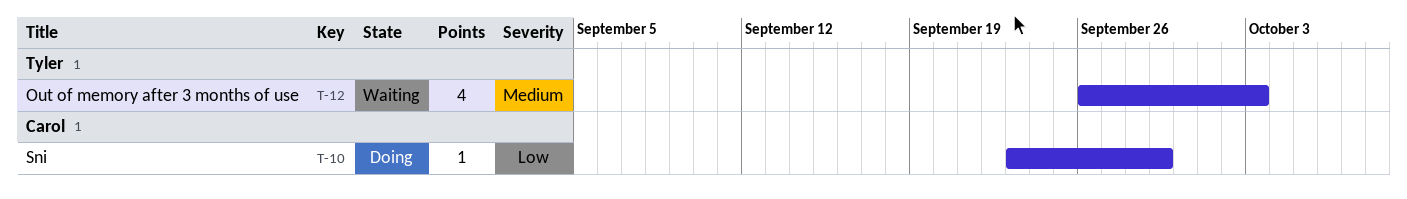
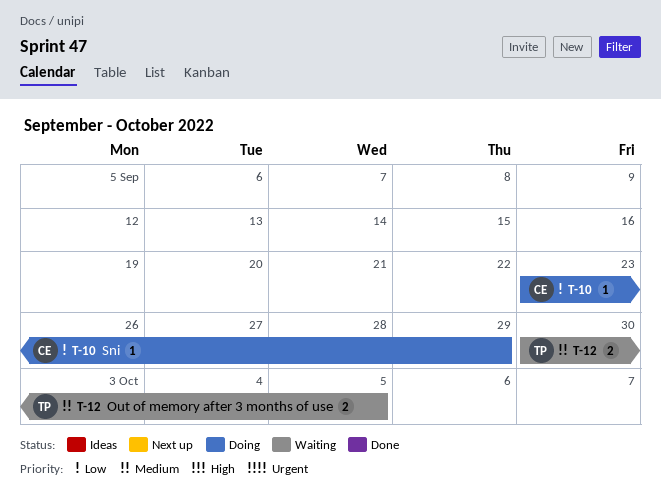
T-12, estimate: 4 -> 2
T-12, start: Sep 26 -> Sep 30
T-12, due: Oct 3 -> Oct 5

